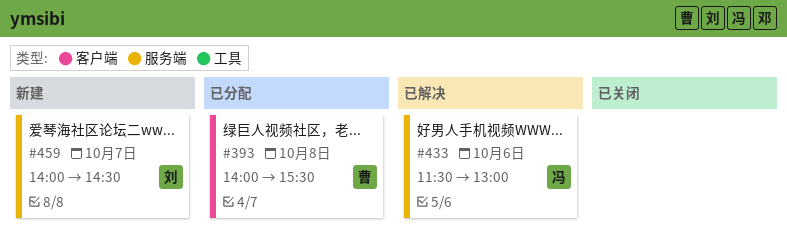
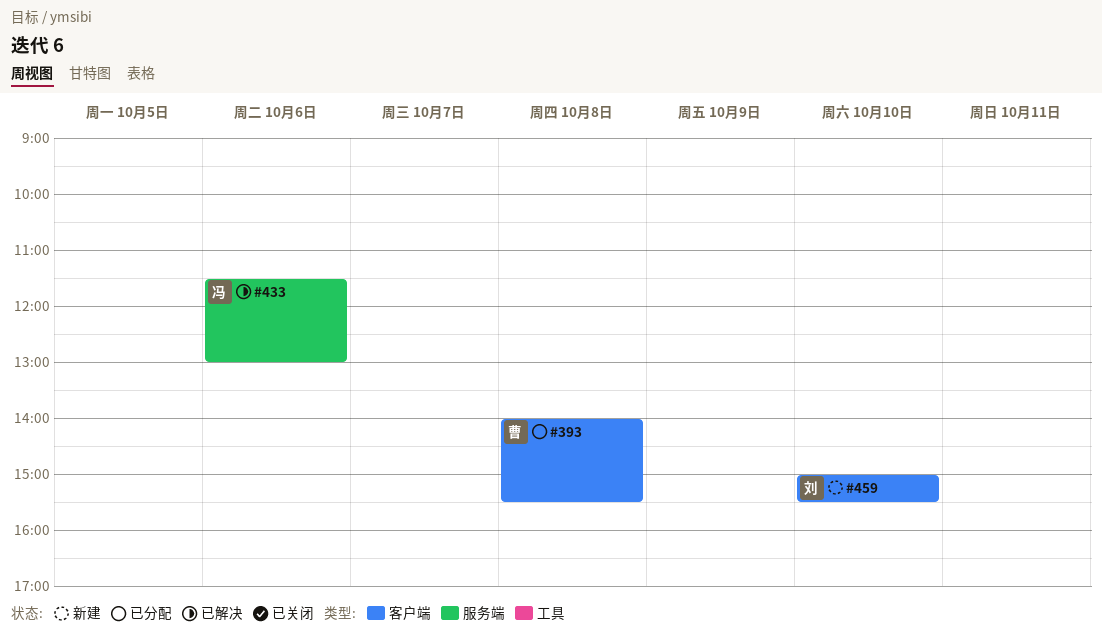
#459, label: 服务端 -> 客户端
#459, day: Oct 7 -> Oct 10
#459, begins: 14:00 -> 15:00
#459, ends: 14:30 -> 15:30

